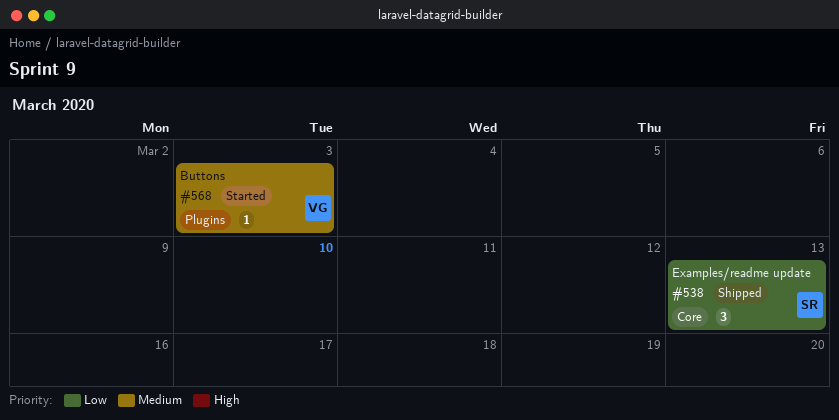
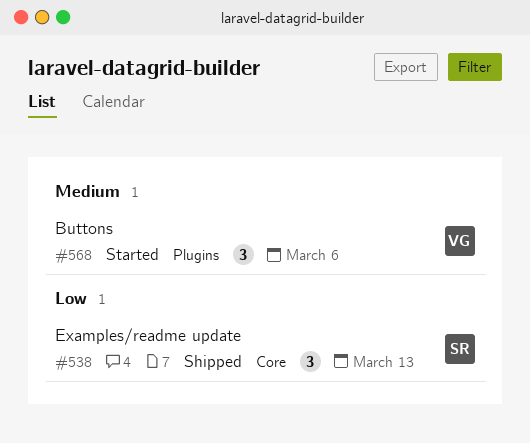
#568, estimate: 1 -> 3
#568, due: Mar 3 -> Mar 6

